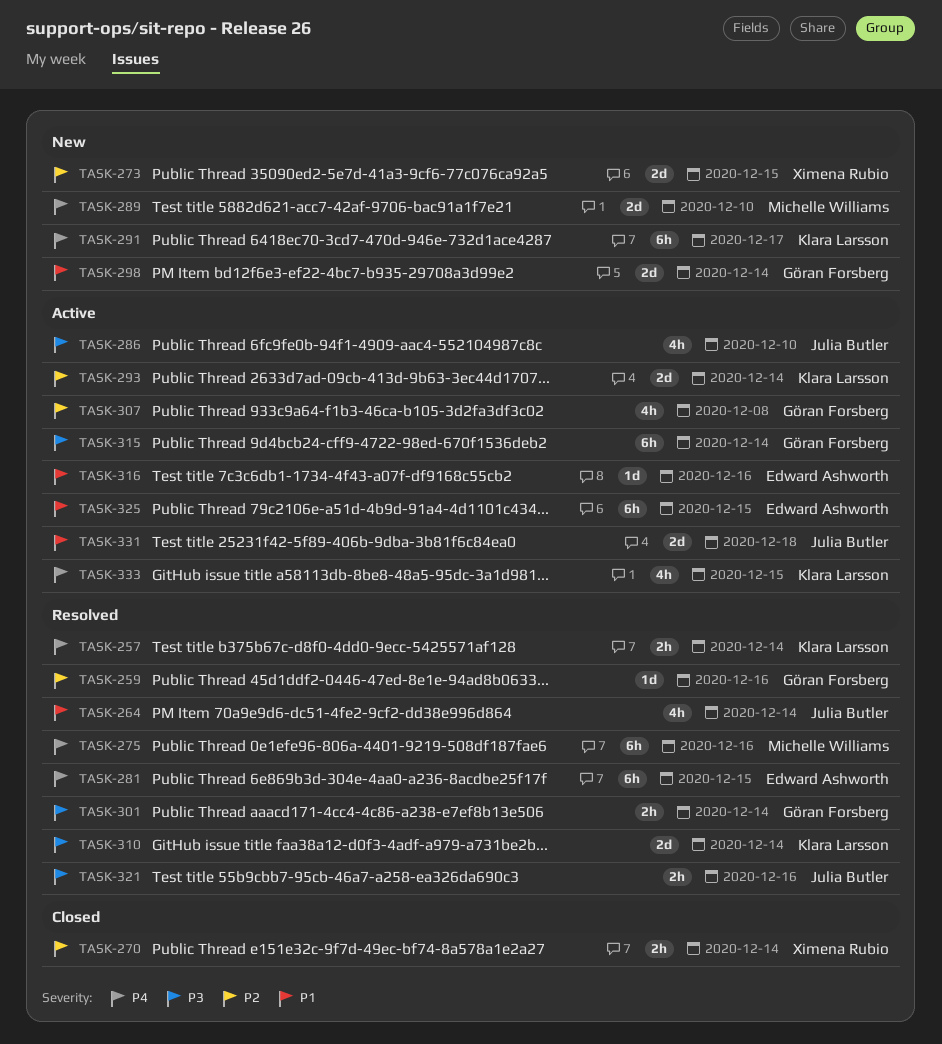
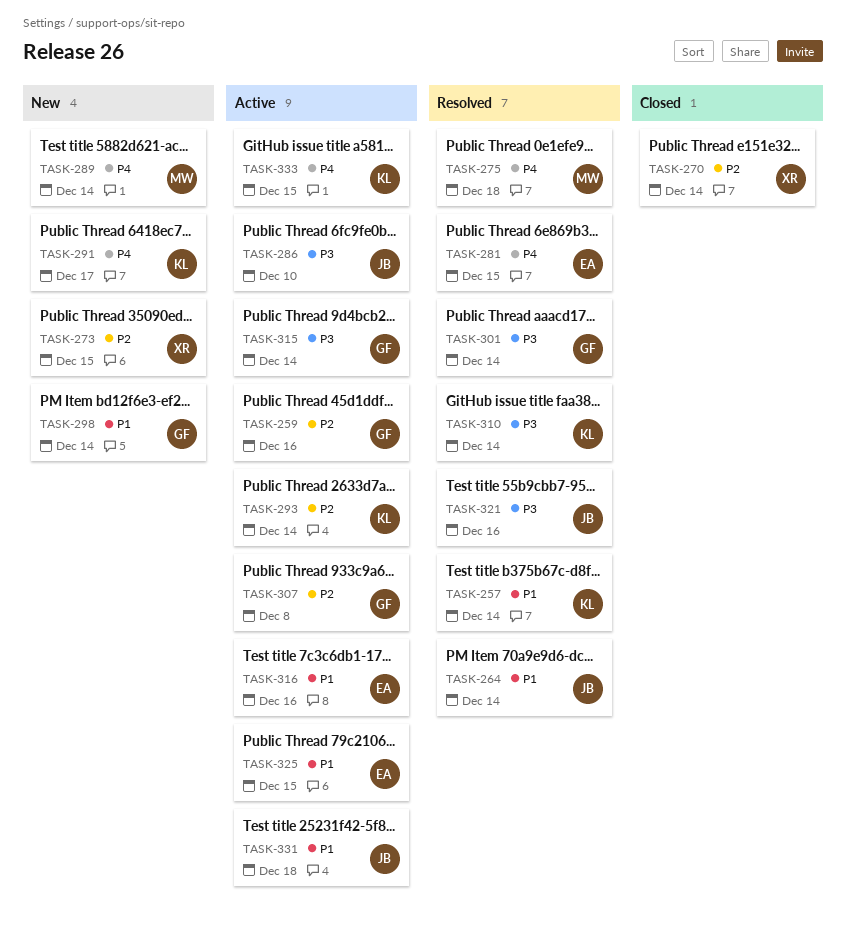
TASK-257, priority: P4 -> P1
TASK-259, status: Resolved -> Active
TASK-275, due: Dec 16 -> Dec 18
TASK-289, due: Dec 10 -> Dec 14

